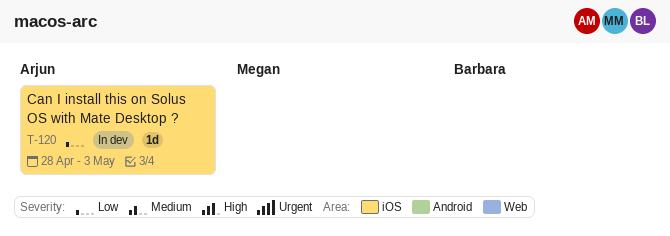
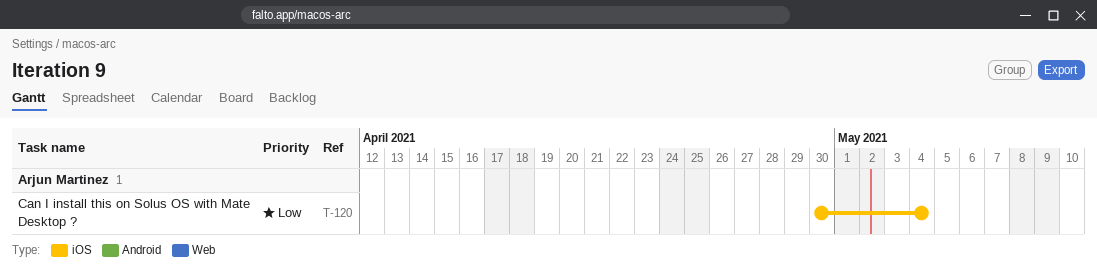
T-120, start: Apr 28 -> Apr 30
T-120, due: May 3 -> May 4

